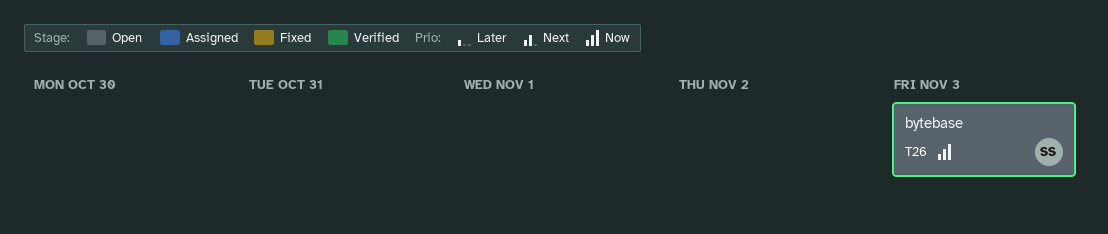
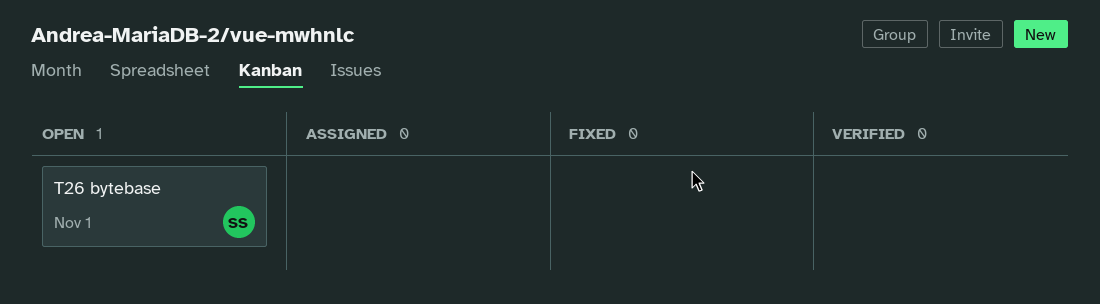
T26, due: Nov 3 -> Nov 1

